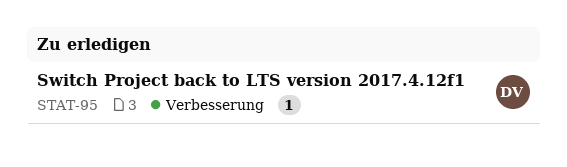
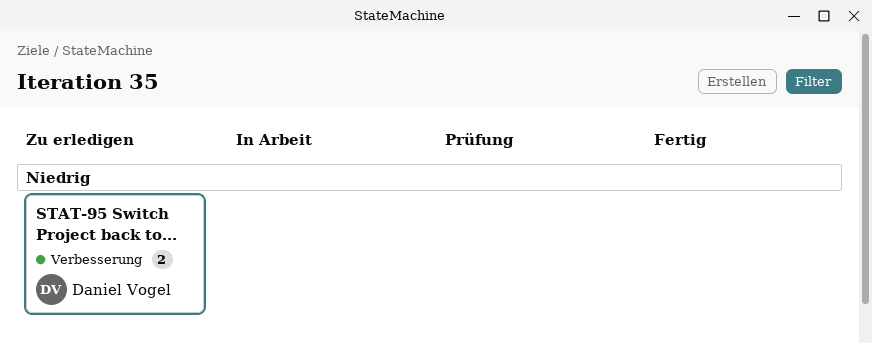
STAT-95, estimate: 1 -> 2

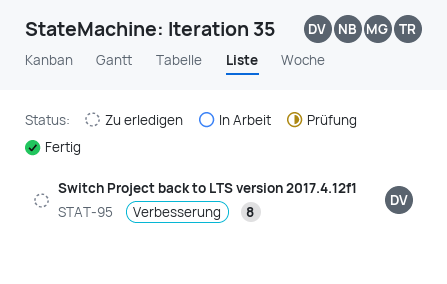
STAT-95, estimate: 2 -> 8

